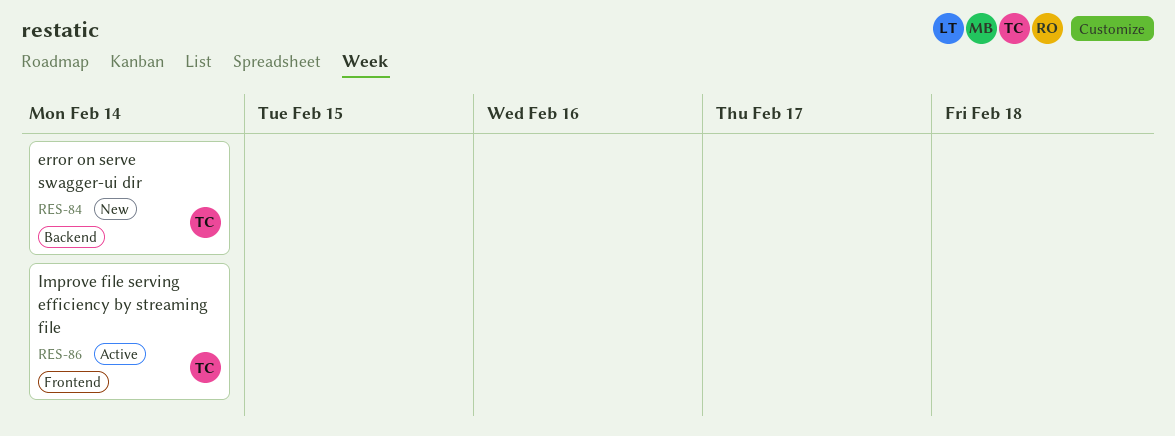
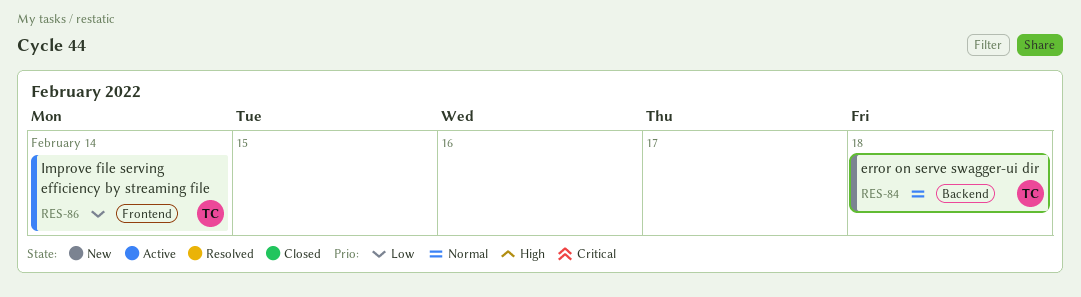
RES-84, due: Feb 14 -> Feb 18

